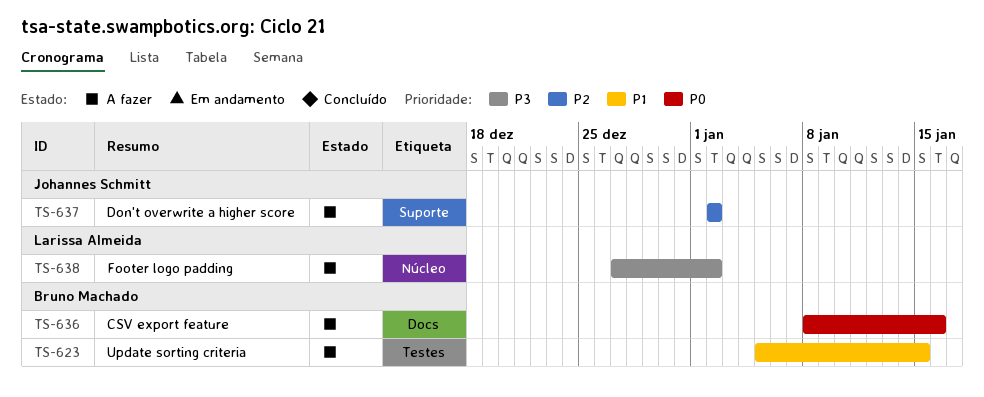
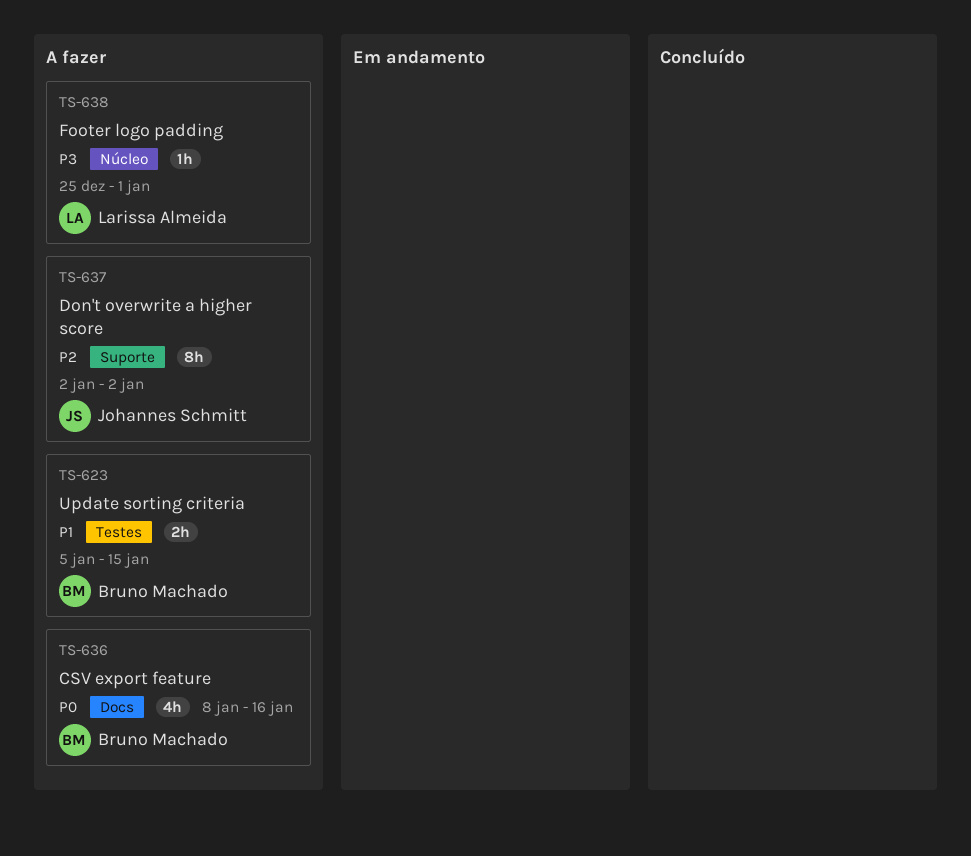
TS-638, start: Dec 27 -> Dec 25
TS-638, due: Jan 2 -> Jan 1

